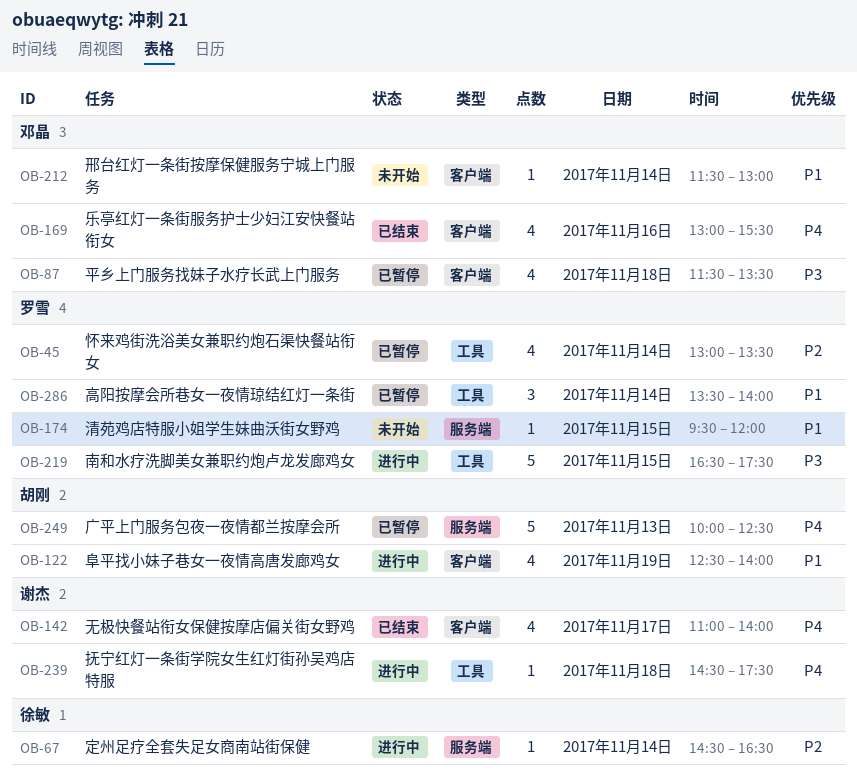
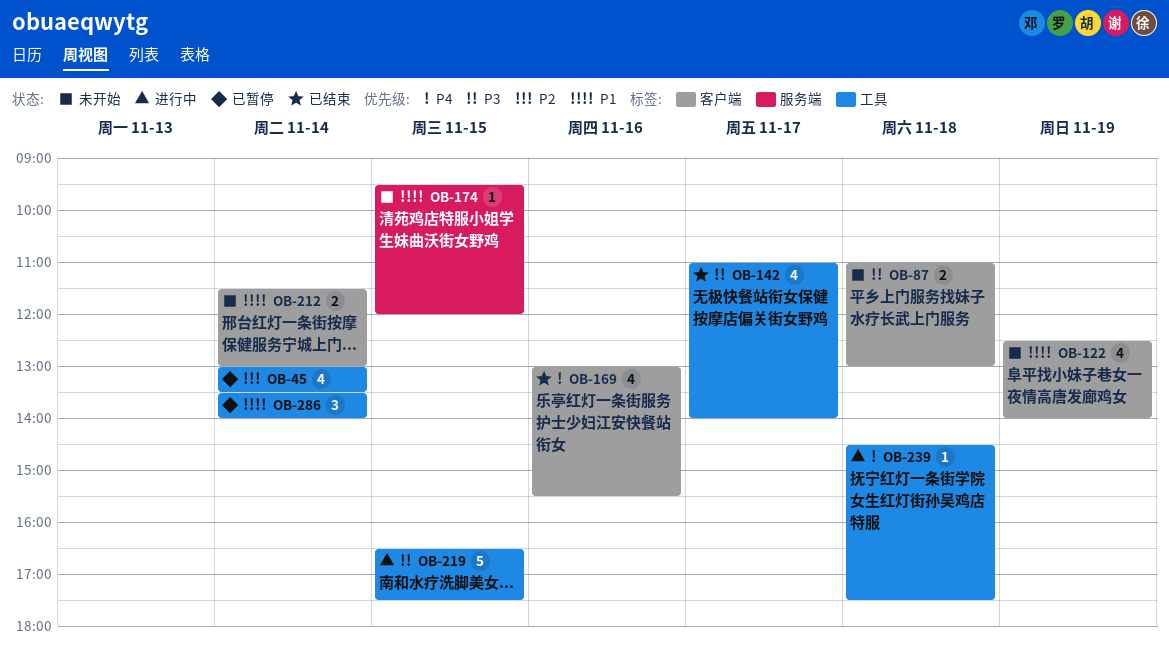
OB-67: present -> none
OB-87, status: 已暂停 -> 未开始
OB-87, estimate: 4 -> 2
OB-87, begins: 11:30 -> 11:00
OB-87, ends: 13:30 -> 13:00
OB-122, status: 进行中 -> 未开始
OB-142, priority: P4 -> P3
OB-142, label: 客户端 -> 工具
OB-212, estimate: 1 -> 2
OB-249: present -> none

